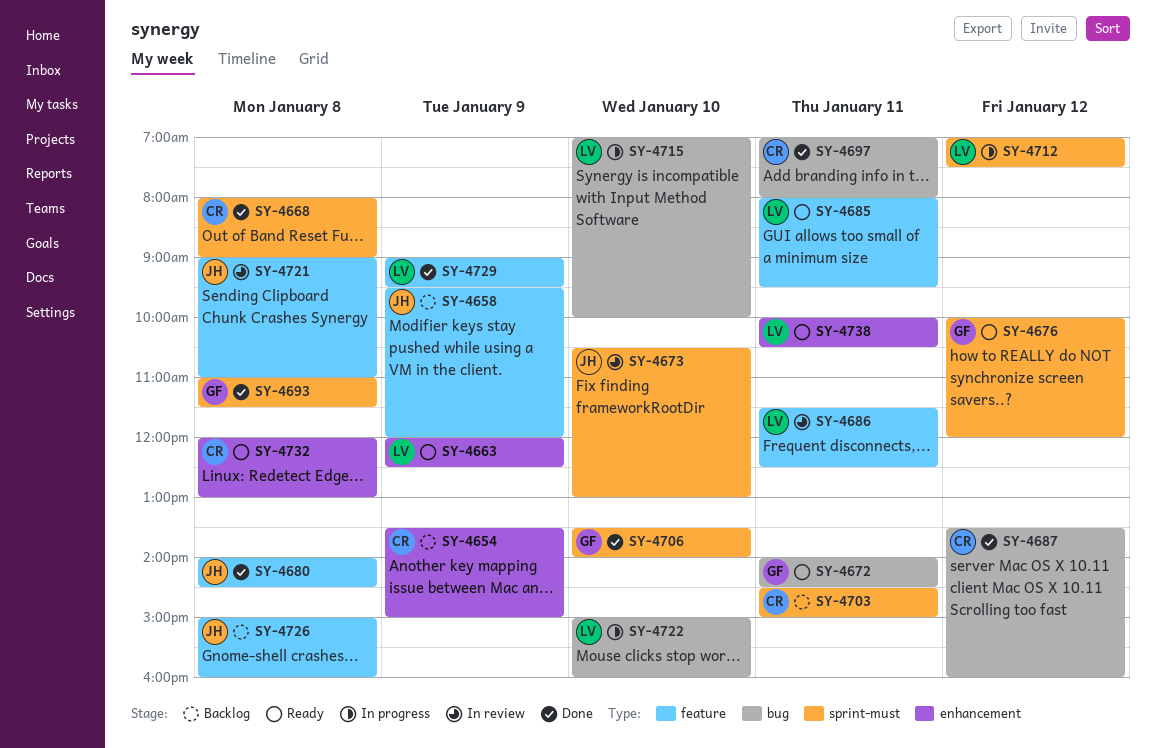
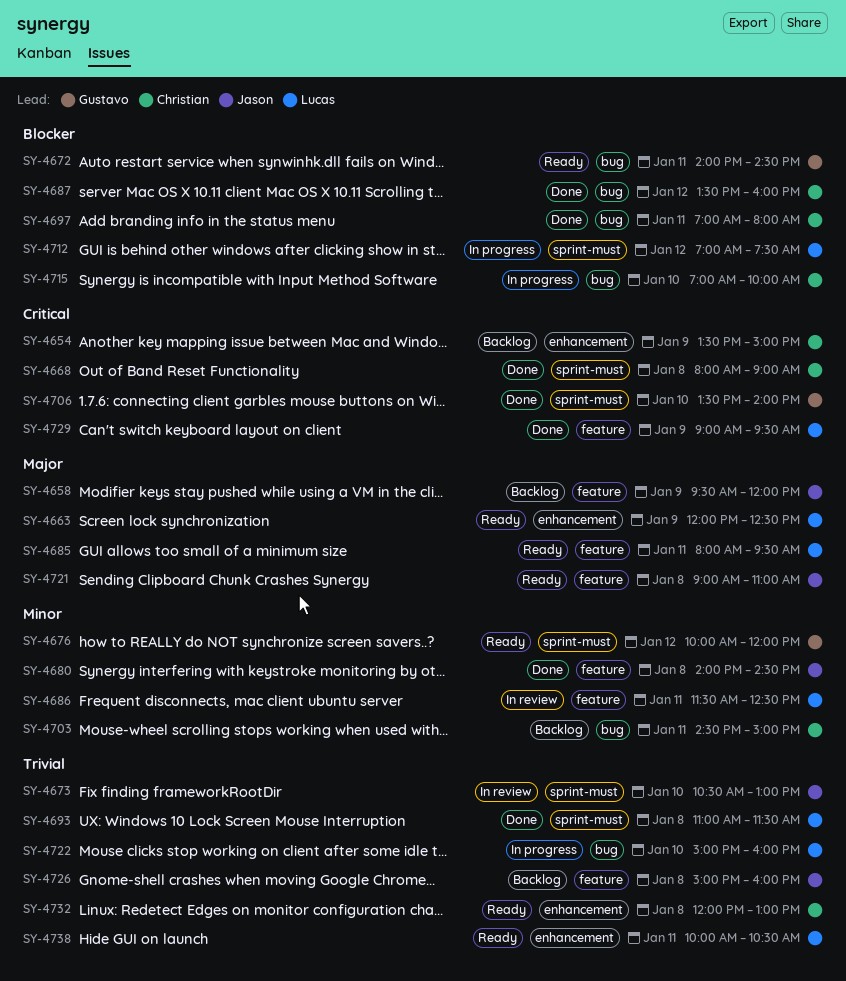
SY-4693, owner: Gustavo -> Lucas
SY-4703, label: sprint-must -> bug
SY-4715, owner: Lucas -> Christian
SY-4721, status: In review -> Ready

